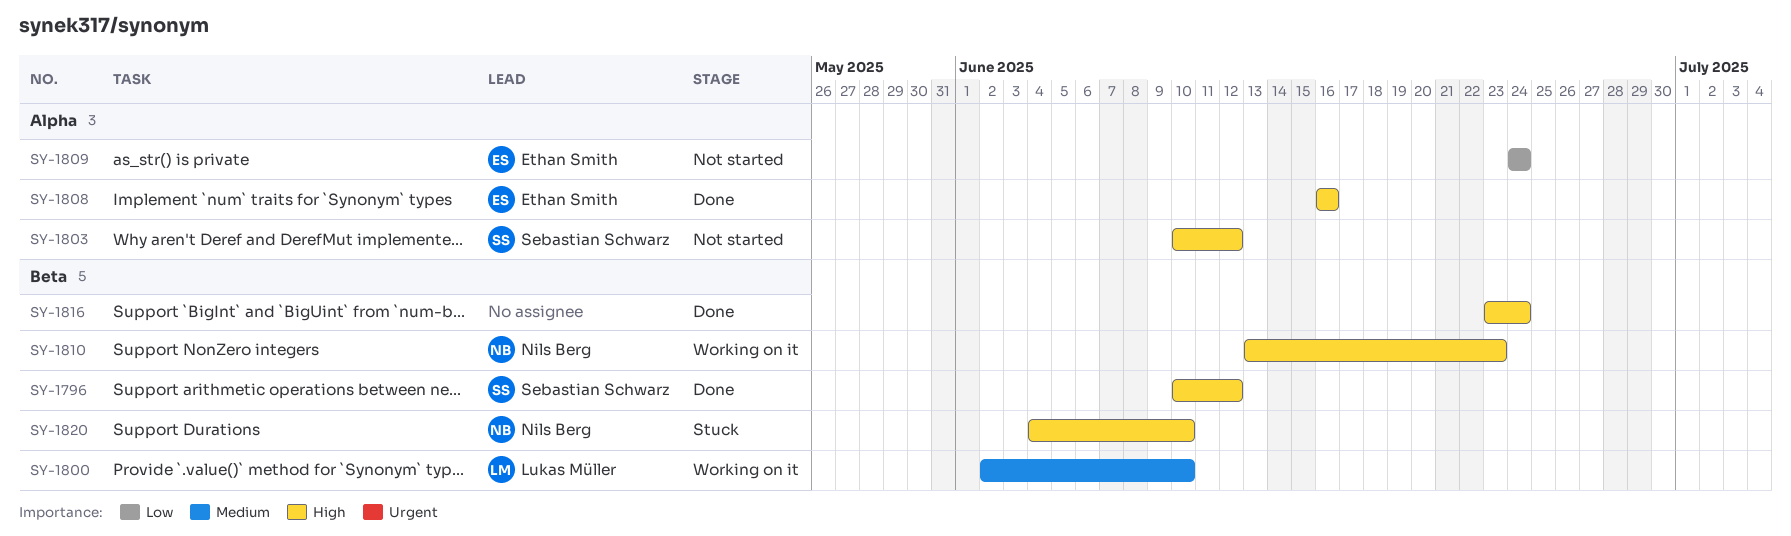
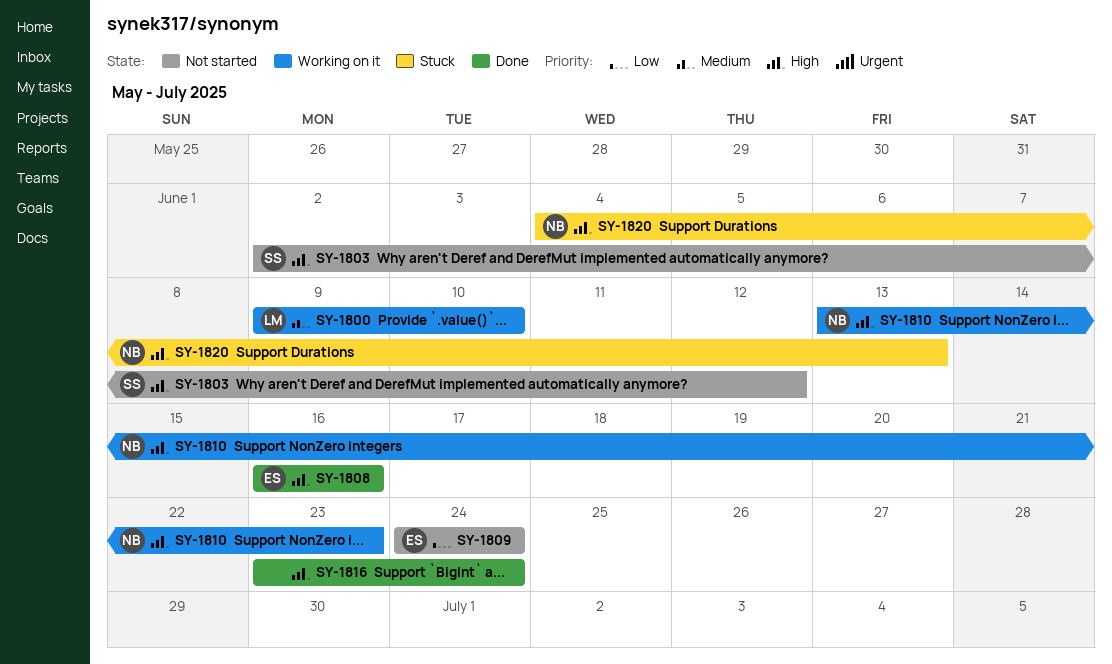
SY-1796: present -> none
SY-1800, start: Jun 2 -> Jun 9
SY-1803, start: Jun 10 -> Jun 2
SY-1820, due: Jun 10 -> Jun 13

